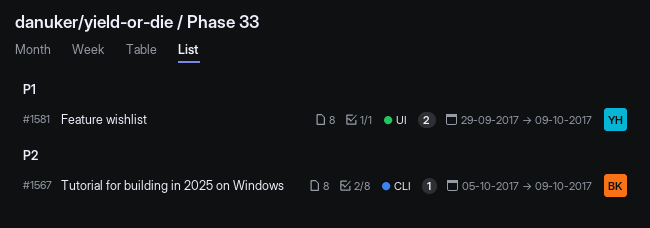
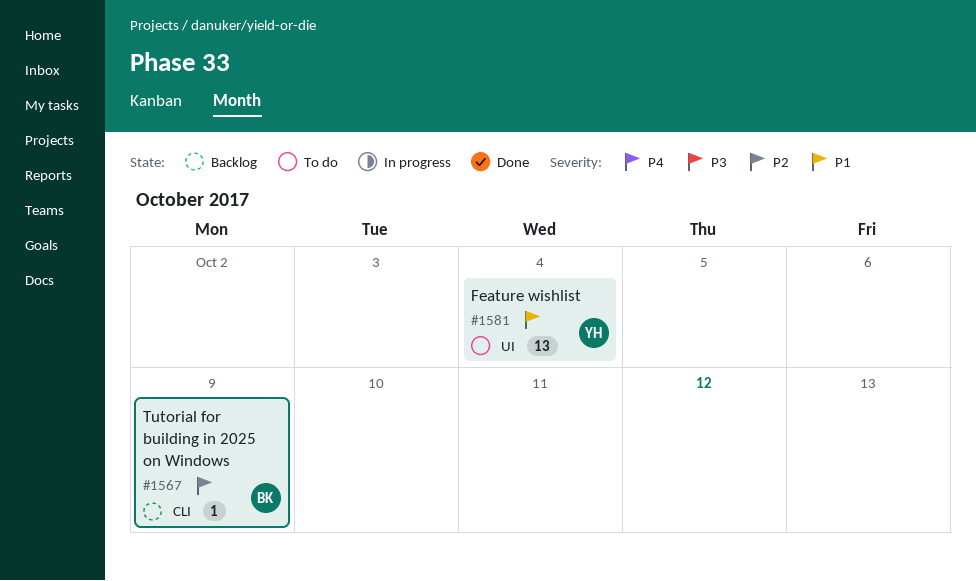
#1581, estimate: 2 -> 13
#1581, due: Oct 9 -> Oct 4

